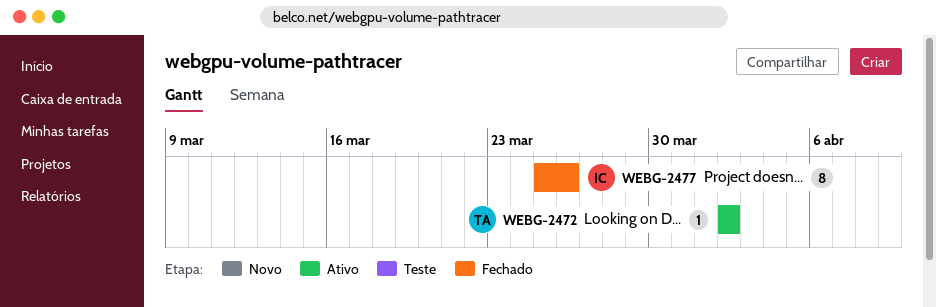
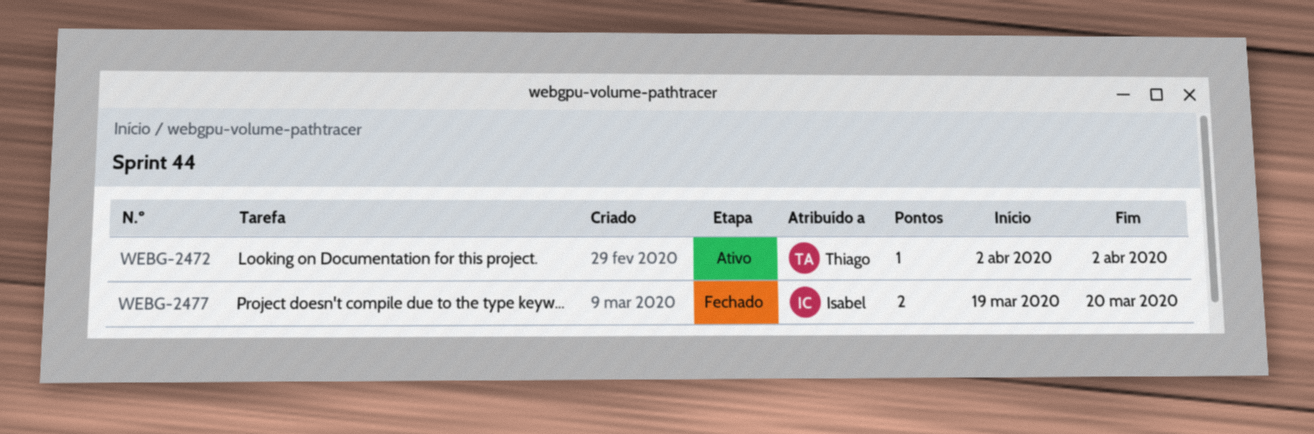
WEBG-2477, estimate: 8 -> 2
WEBG-2477, start: Mar 25 -> Mar 19
WEBG-2477, due: Mar 26 -> Mar 20

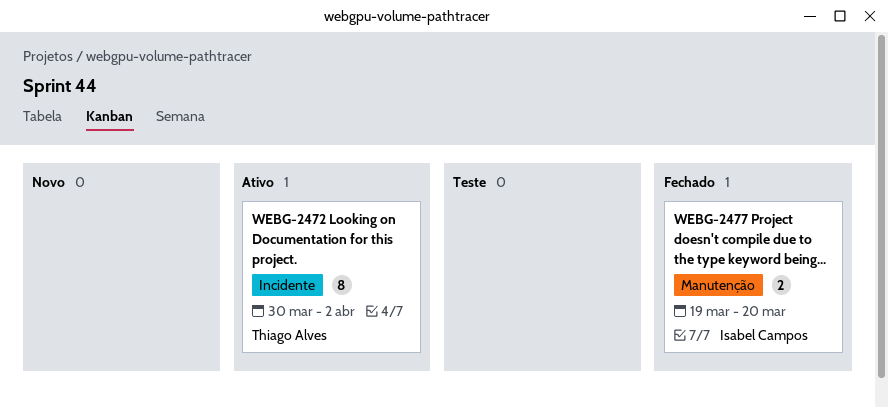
WEBG-2472, estimate: 1 -> 8
WEBG-2472, start: Apr 2 -> Mar 30

